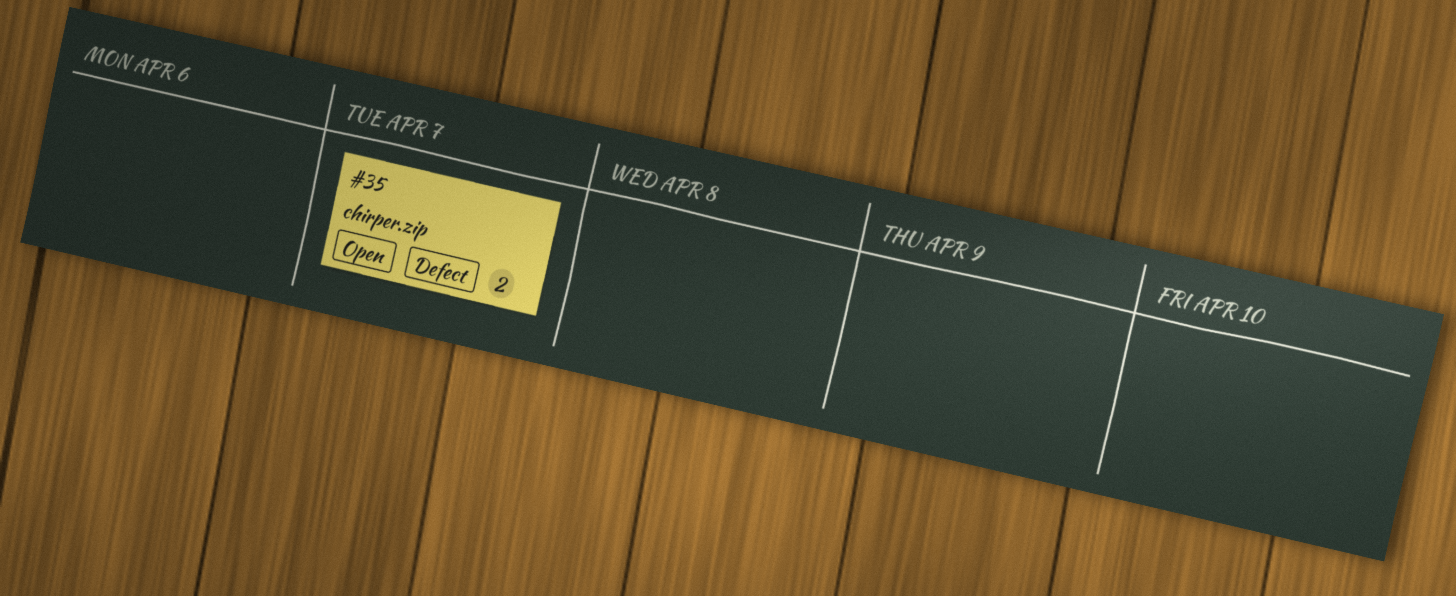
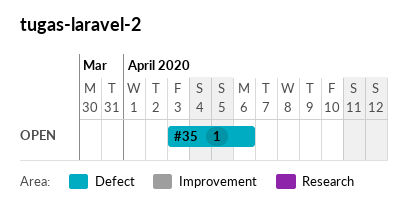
#35, estimate: 2 -> 1
#35, due: Apr 7 -> Apr 6

